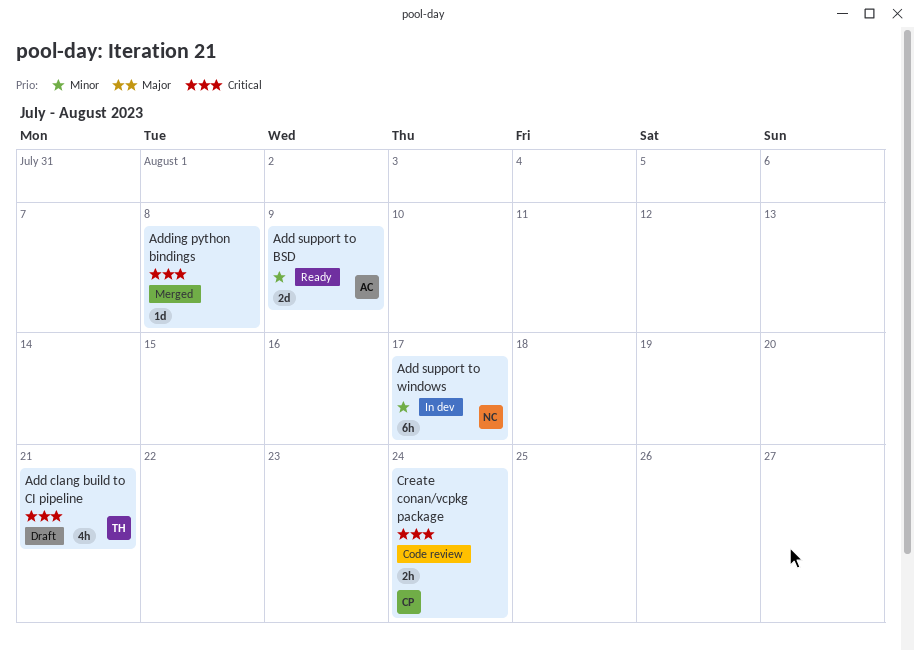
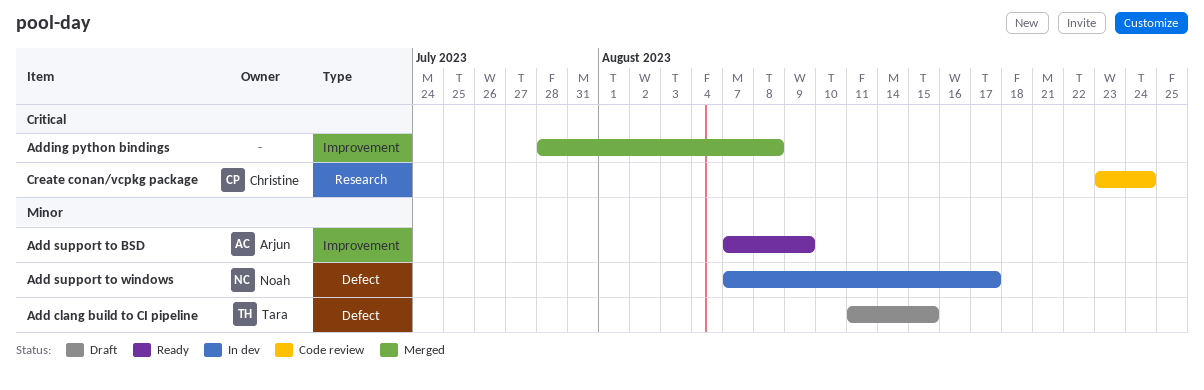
Add clang build to CI pipeline, priority: Critical -> Minor
Add clang build to CI pipeline, due: Aug 21 -> Aug 15

